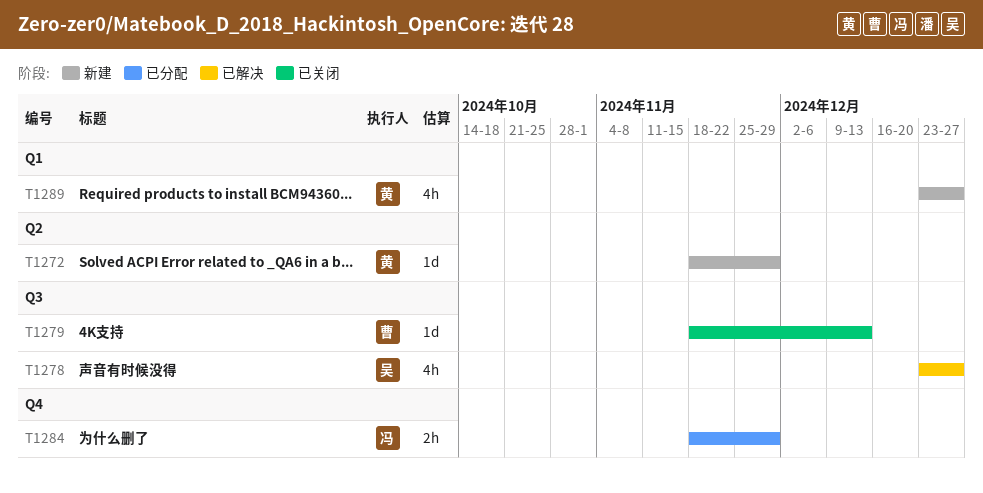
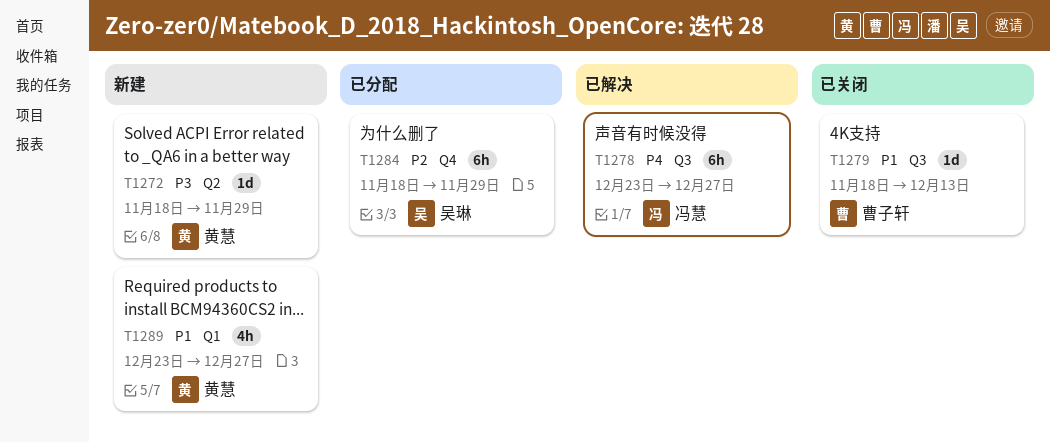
T1278, owner: 吴琳 -> 冯慧
T1278, estimate: 4h -> 6h
T1284, owner: 冯慧 -> 吴琳
T1284, estimate: 2h -> 6h

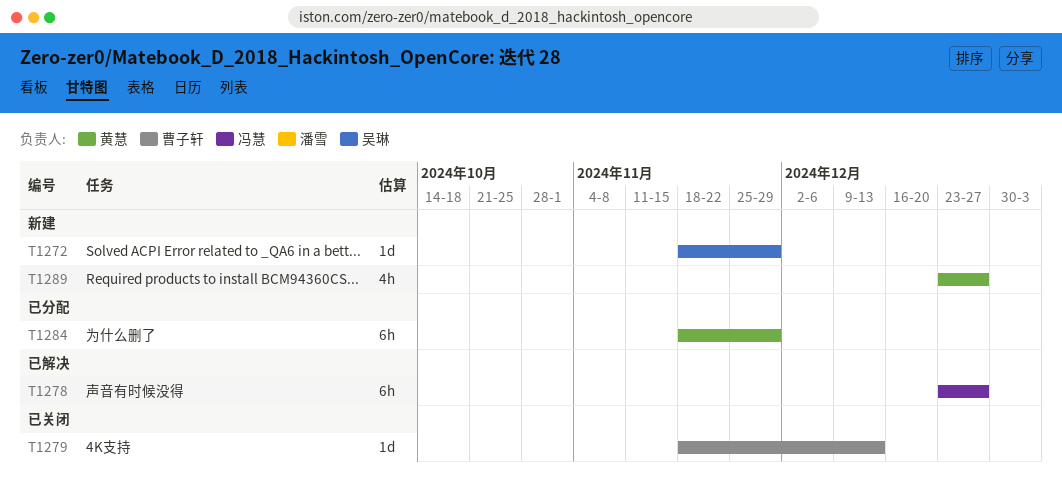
T1272, owner: 黄慧 -> 吴琳
T1284, owner: 吴琳 -> 黄慧

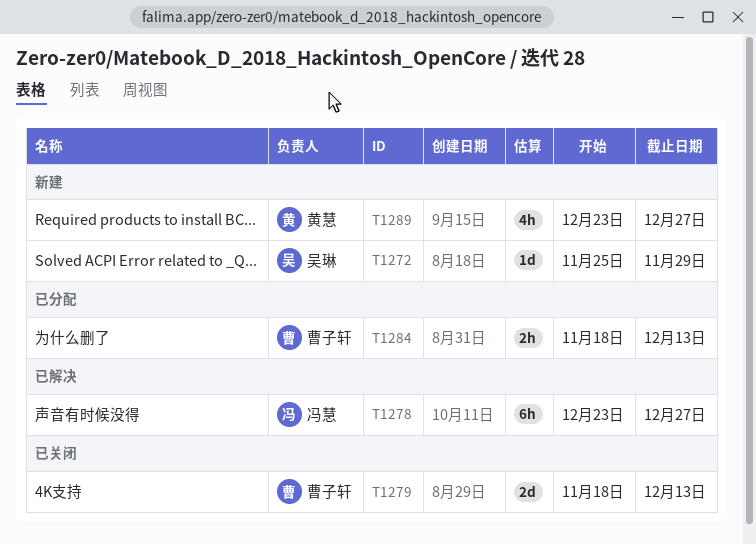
T1272, start: Nov 18 -> Nov 25
T1279, estimate: 1d -> 2d
T1284, owner: 黄慧 -> 曹子轩
T1284, estimate: 6h -> 2h
T1284, due: Nov 29 -> Dec 13

